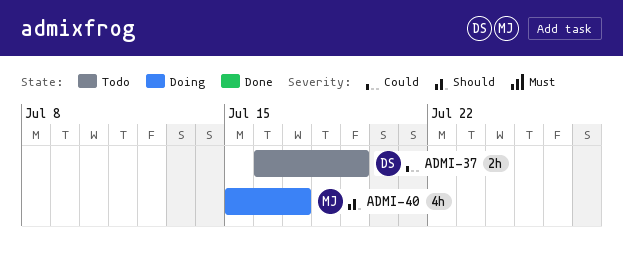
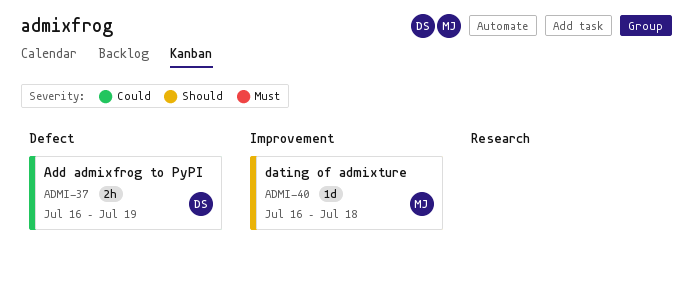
ADMI-40, estimate: 4h -> 1d
ADMI-40, start: Jul 15 -> Jul 16
ADMI-40, due: Jul 17 -> Jul 18

